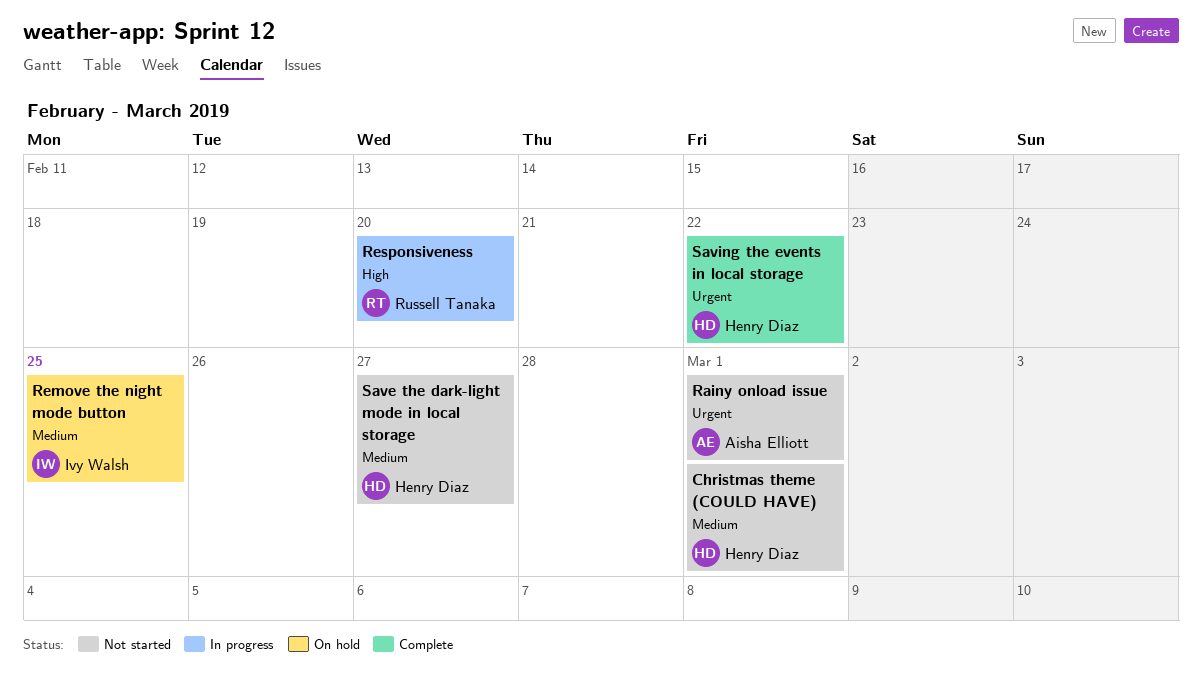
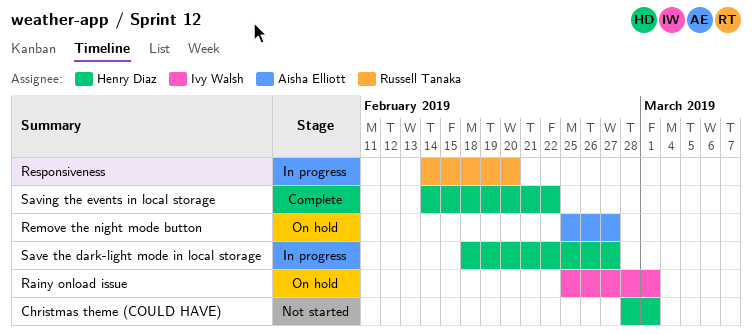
Rainy onload issue, status: Not started -> On hold
Rainy onload issue, owner: Aisha Elliott -> Ivy Walsh
Remove the night mode button, owner: Ivy Walsh -> Aisha Elliott
Remove the night mode button, due: Feb 25 -> Feb 27
Save the dark-light mode in local storage, status: Not started -> In progress

